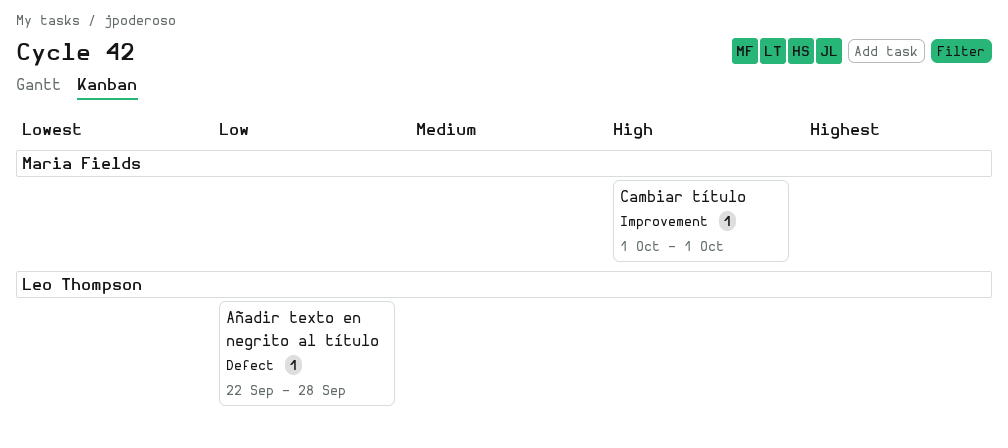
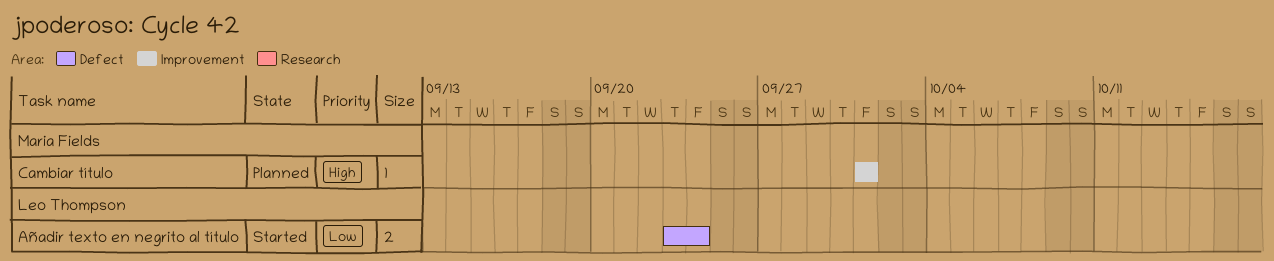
Añadir texto en negrito al título, estimate: 1 -> 2
Añadir texto en negrito al título, start: Sep 22 -> Sep 23
Añadir texto en negrito al título, due: Sep 28 -> Sep 24

